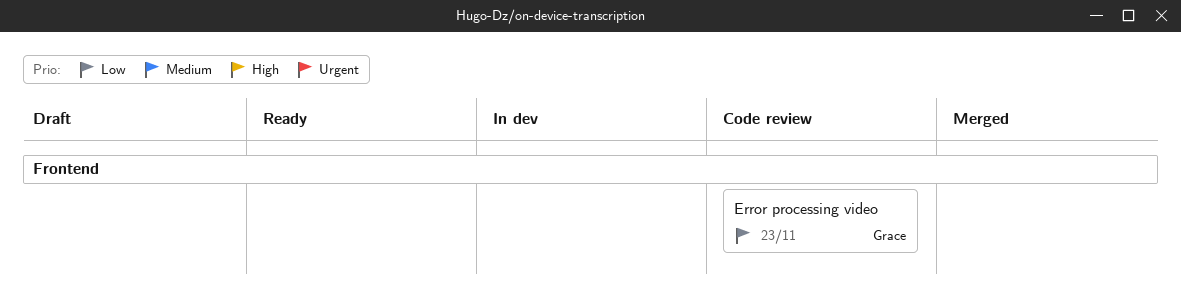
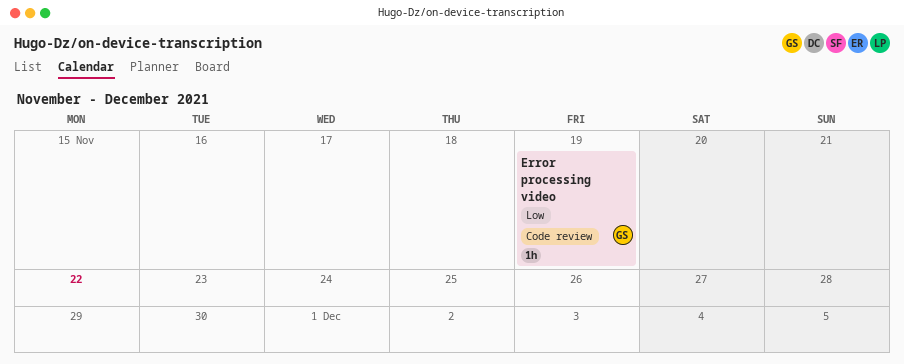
Error processing video, due: Nov 23 -> Nov 19

